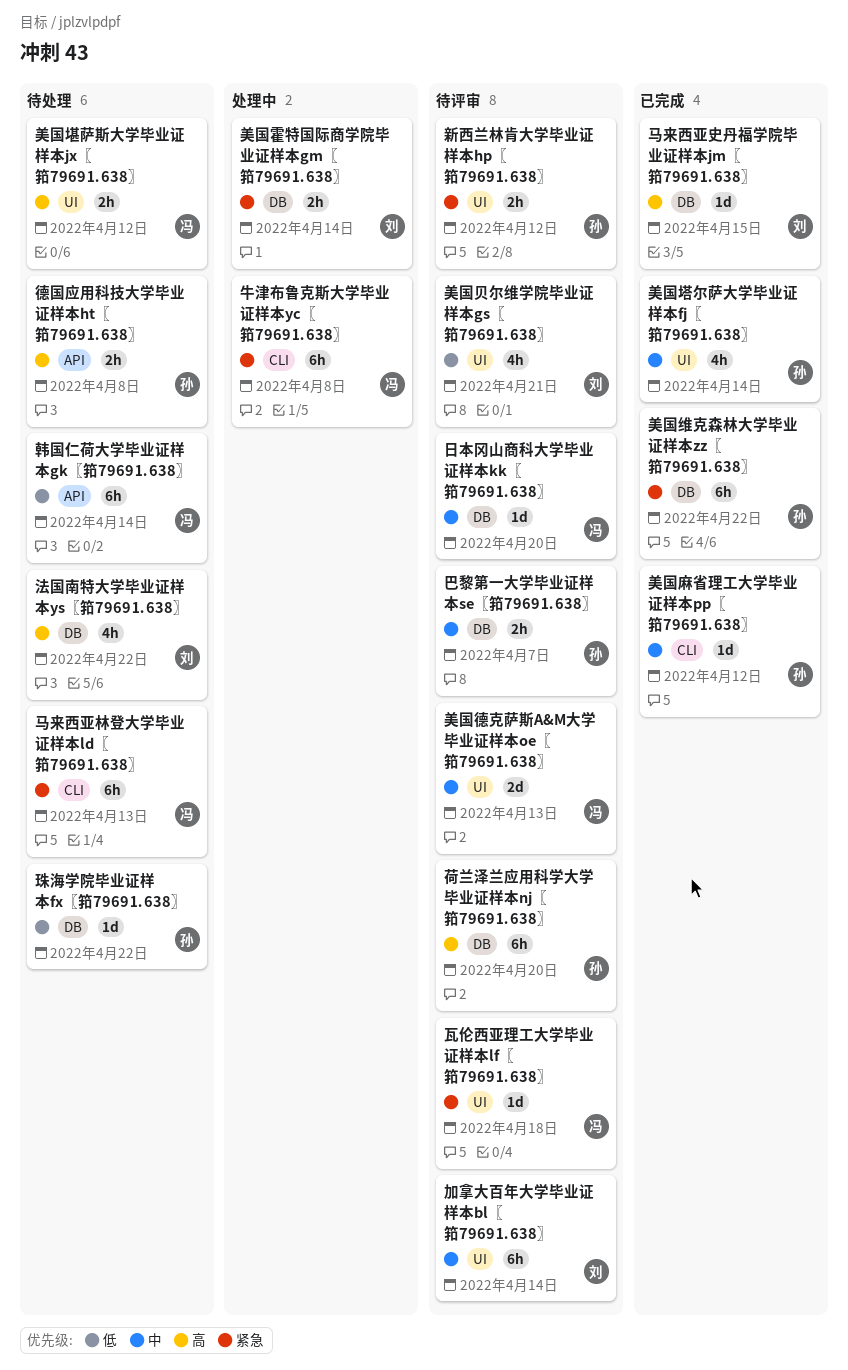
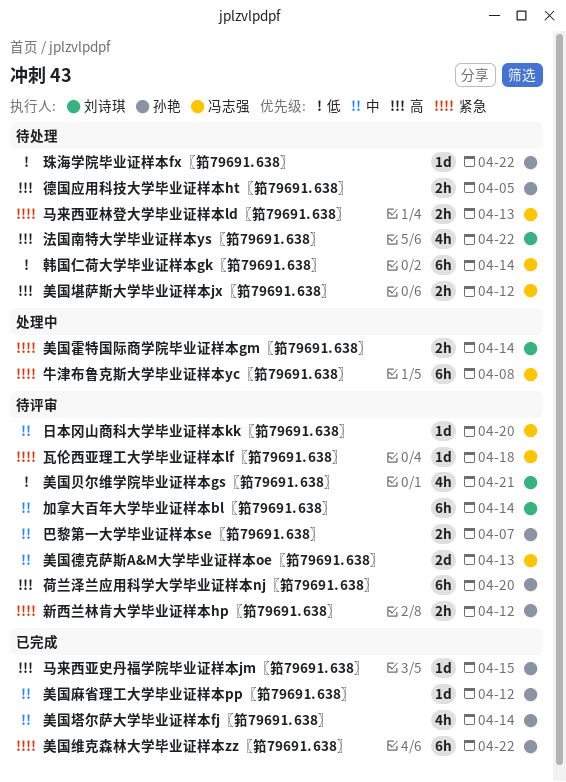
德国应用科技大学毕业证样本ht〖筘7969⒈638〗, due: Apr 8 -> Apr 5
马来西亚史丹福学院毕业证样本jm〖筘7969⒈638〗, owner: 刘诗琪 -> 孙艳
马来西亚林登大学毕业证样本ld〖筘7969⒈638〗, estimate: 6h -> 2h

